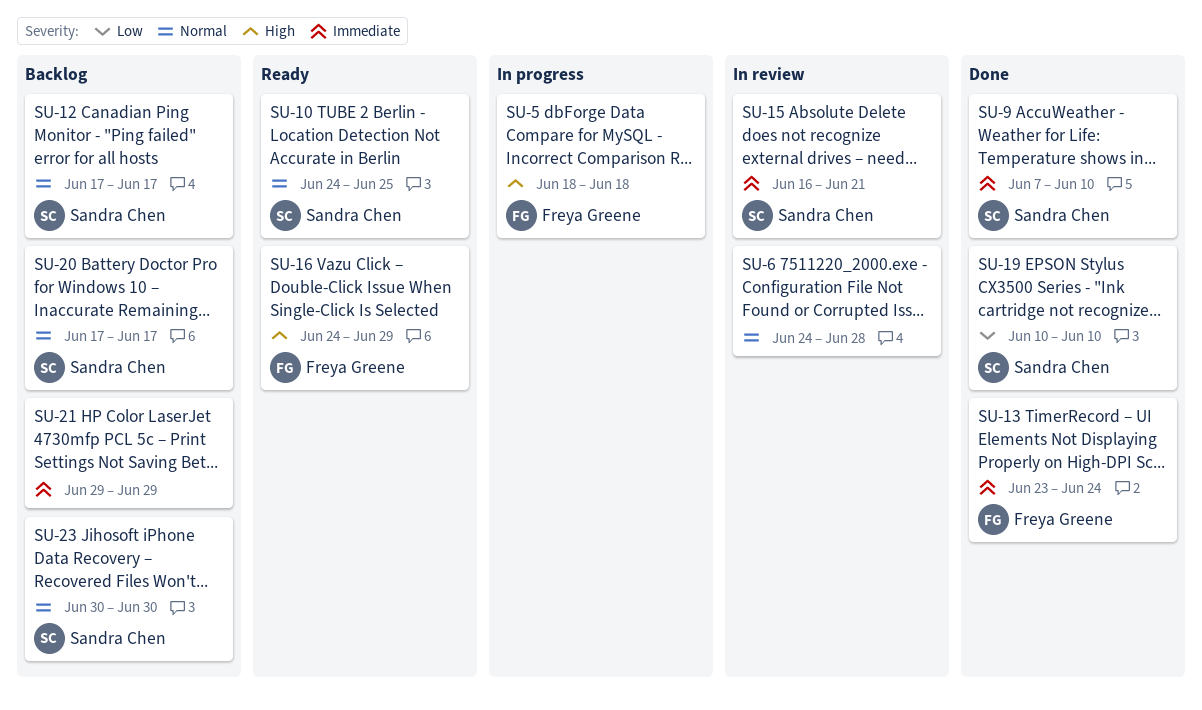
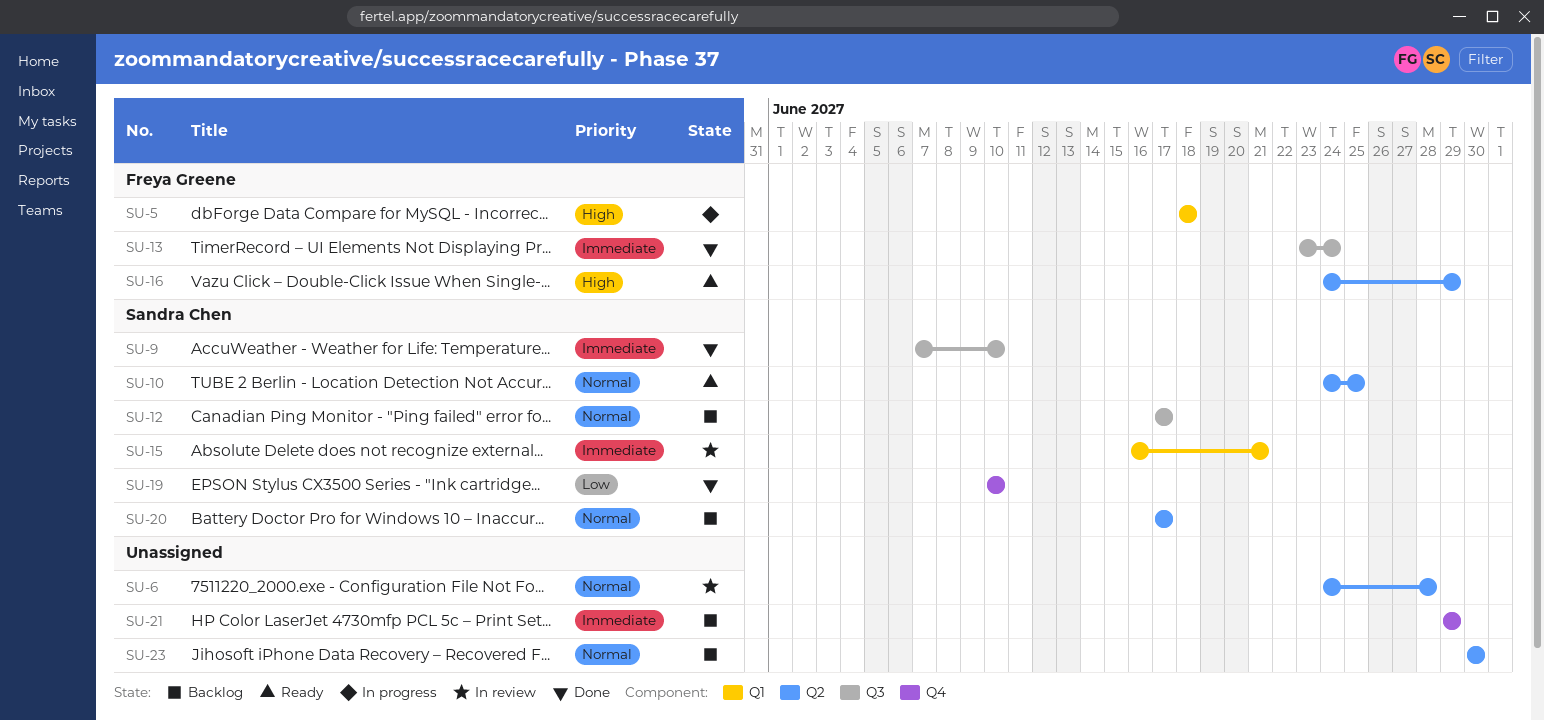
SU-23, owner: Sandra Chen -> none

